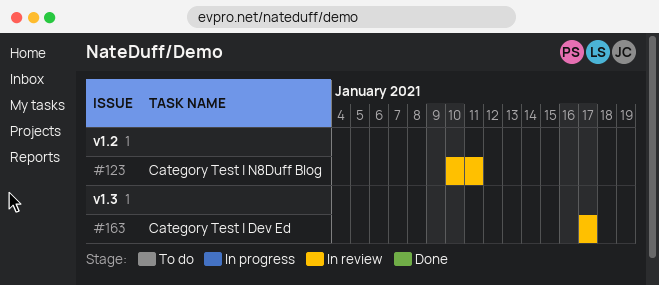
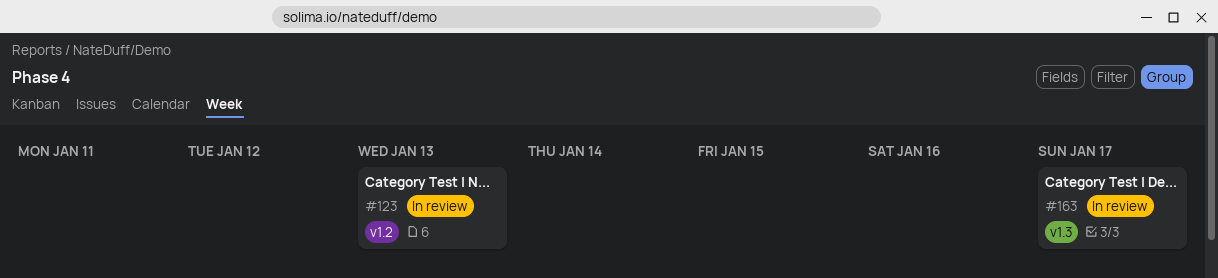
#123, due: Jan 11 -> Jan 13

